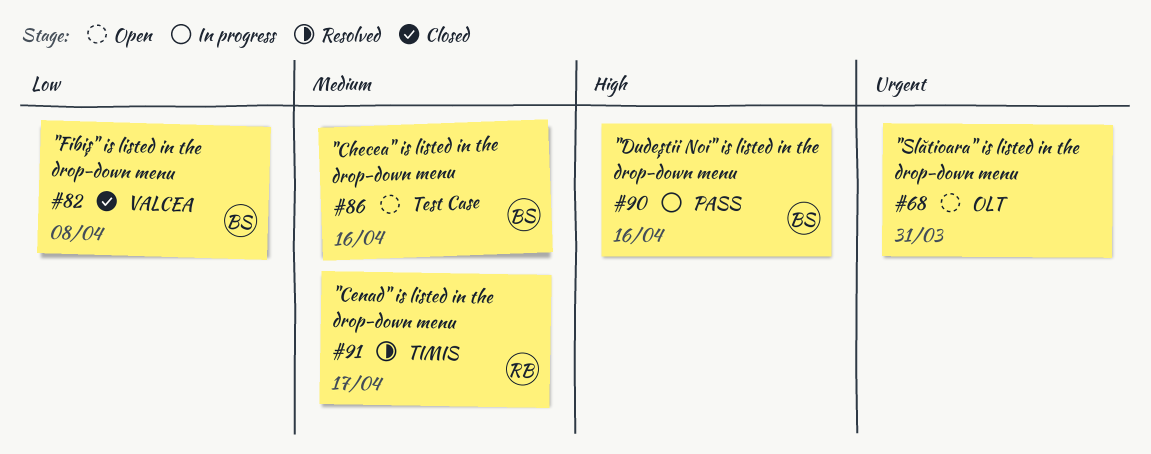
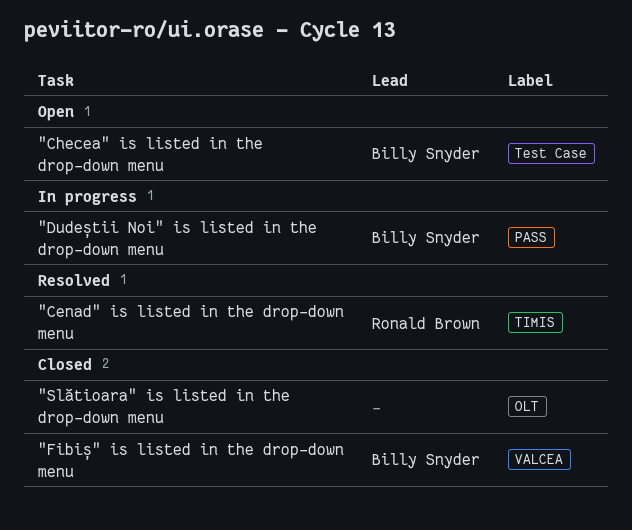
"Slătioara" is listed in the drop-down menu, status: Open -> Closed

